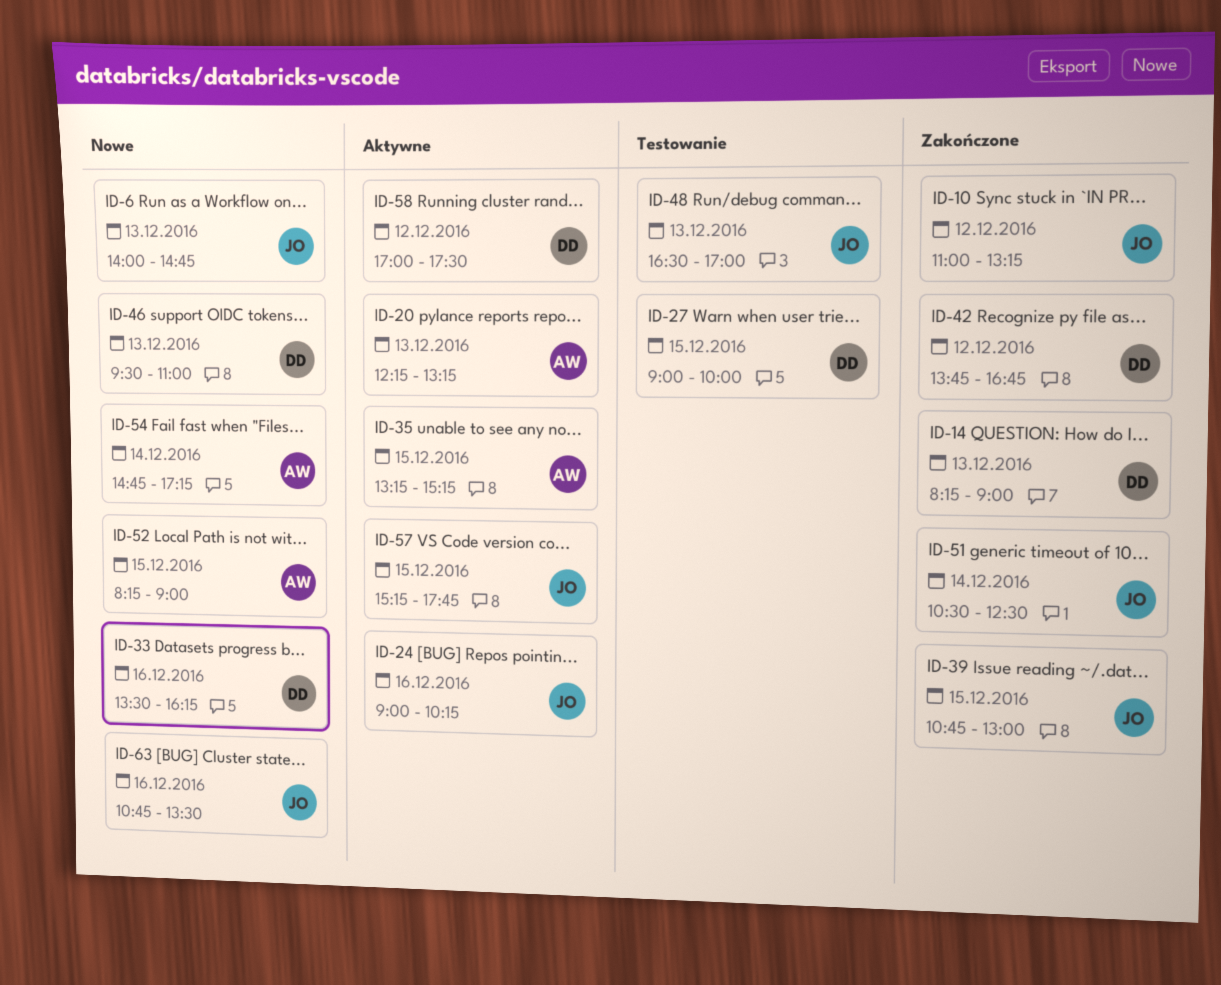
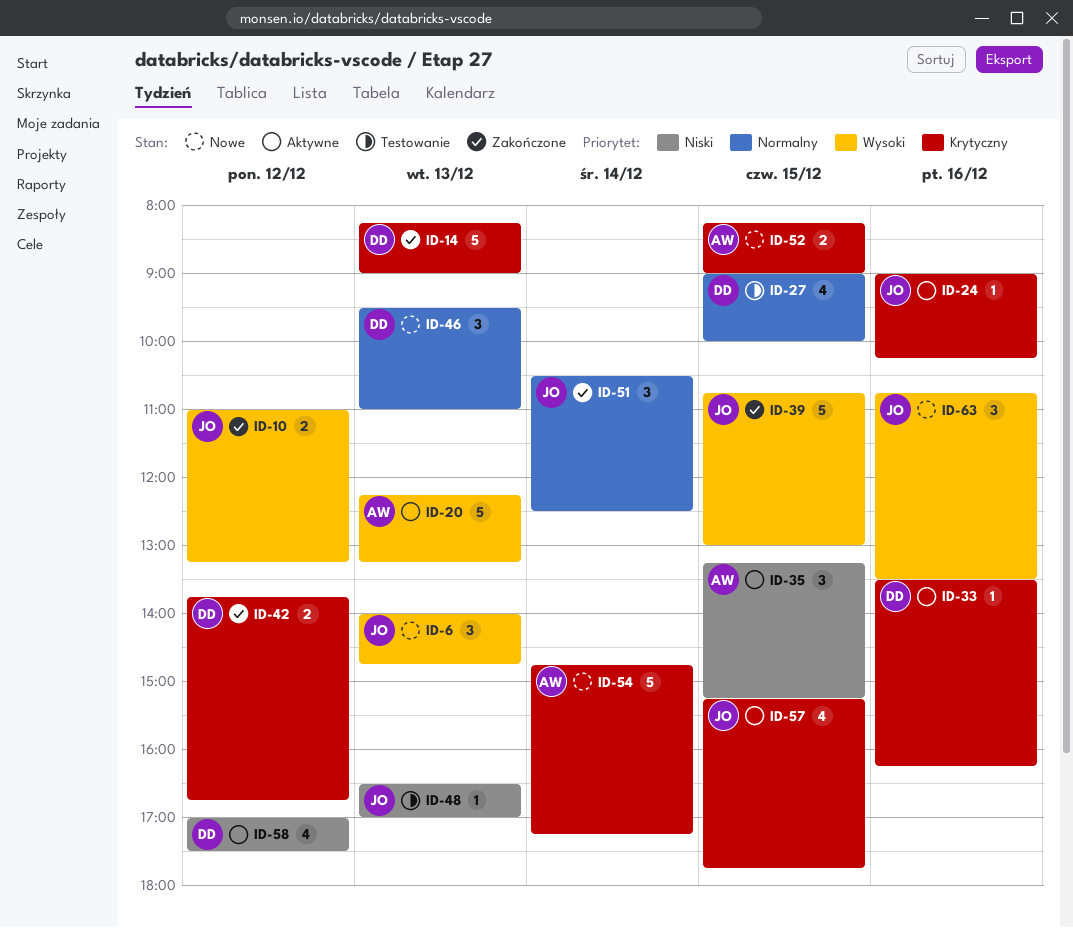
ID-33, status: Nowe -> Aktywne

